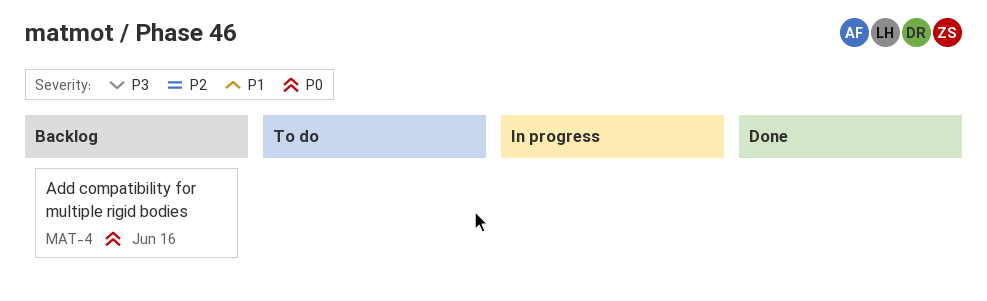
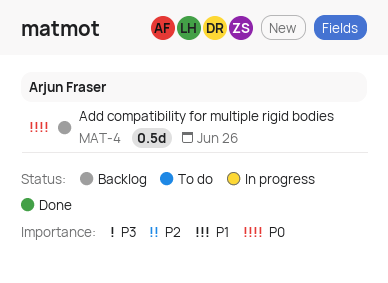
MAT-4, due: Jun 16 -> Jun 26

